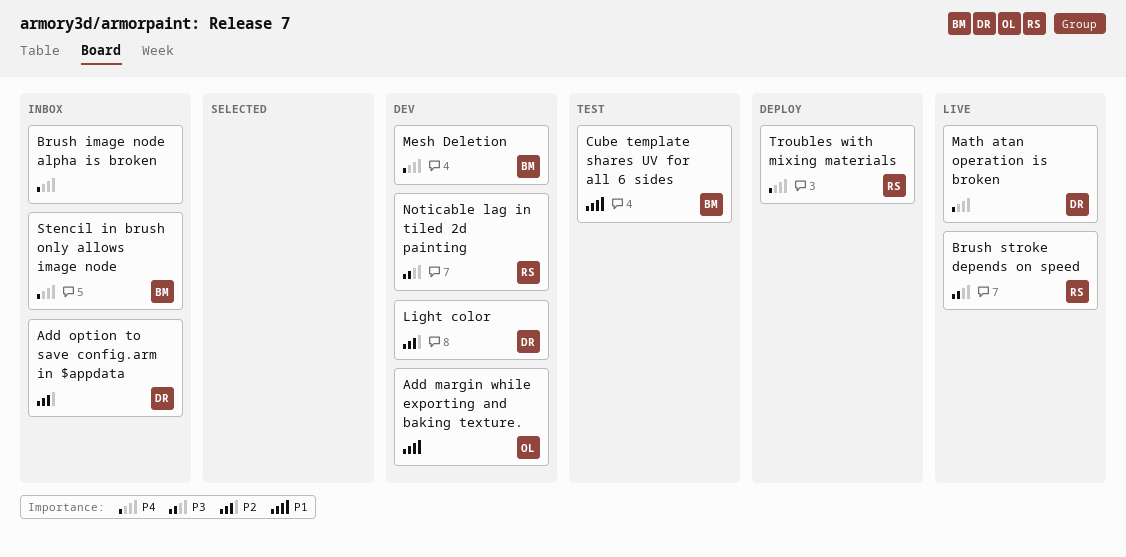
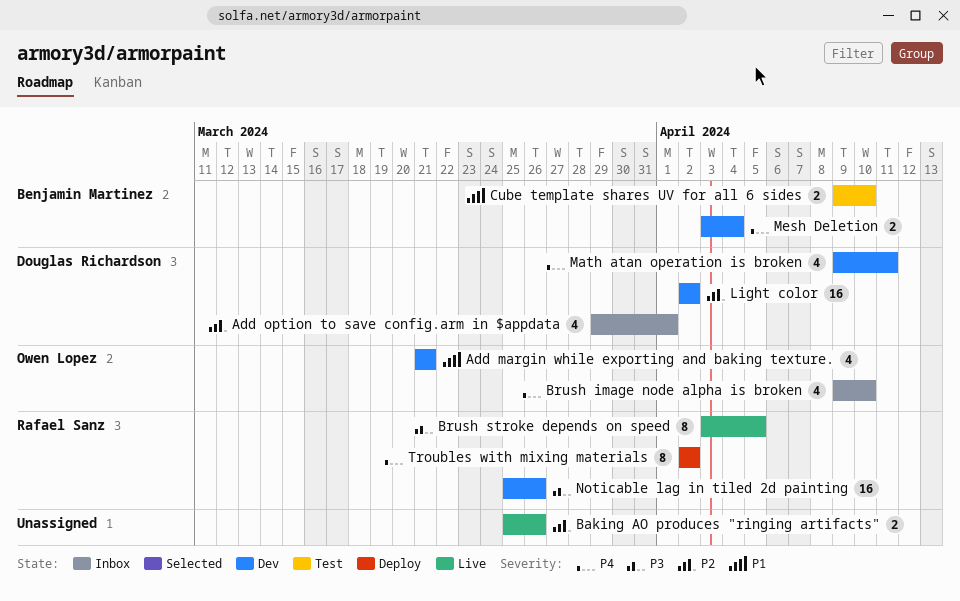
Baking AO produces "ringing artifacts": none -> present
Brush image node alpha is broken, owner: none -> Owen Lopez
Math atan operation is broken, status: Live -> Dev
Stencil in brush only allows image node: present -> none

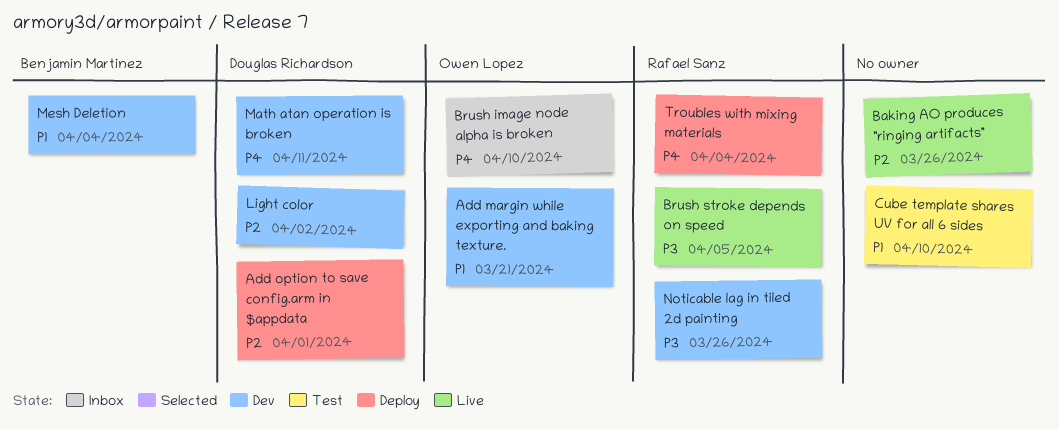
Add option to save config.arm in $appdata, status: Inbox -> Deploy
Cube template shares UV for all 6 sides, owner: Benjamin Martinez -> none
Mesh Deletion, priority: P4 -> P1
Troubles with mixing materials, due: Apr 2 -> Apr 4

